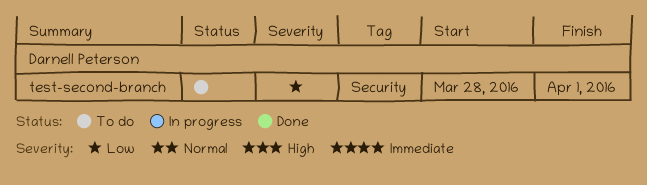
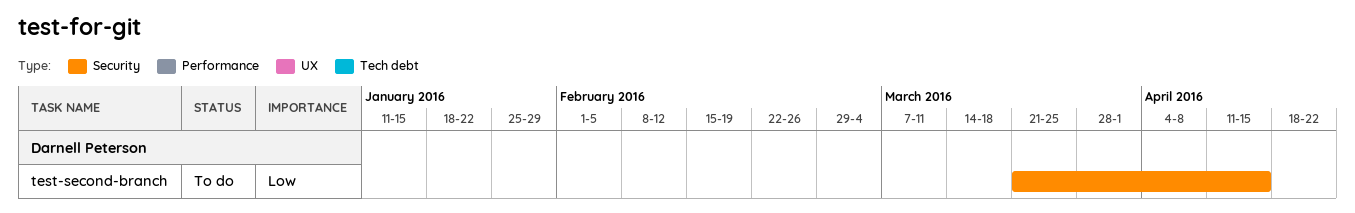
test-second-branch, start: Mar 28 -> Mar 21
test-second-branch, due: Apr 1 -> Apr 15

